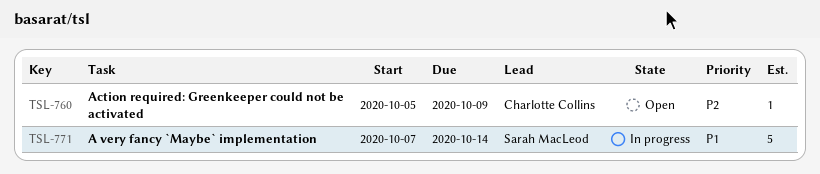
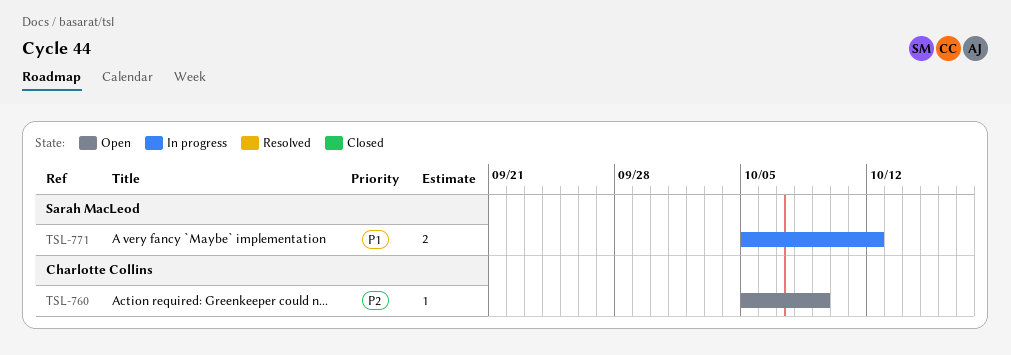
TSL-771, estimate: 5 -> 2
TSL-771, start: Oct 7 -> Oct 5
TSL-771, due: Oct 14 -> Oct 12

